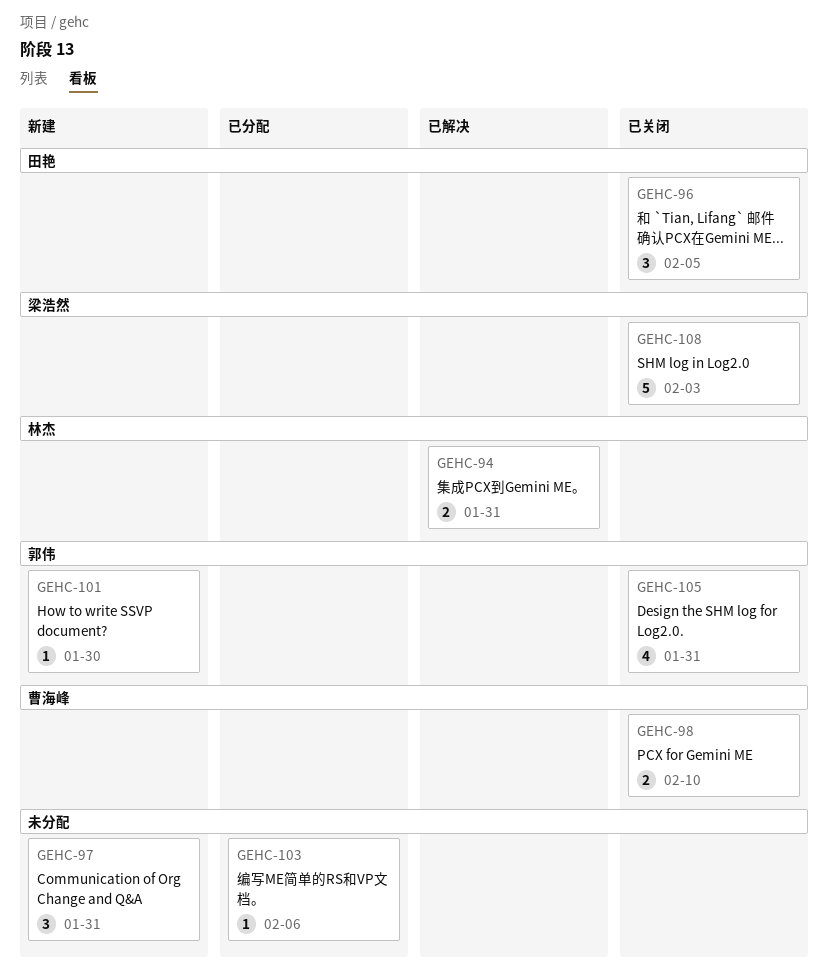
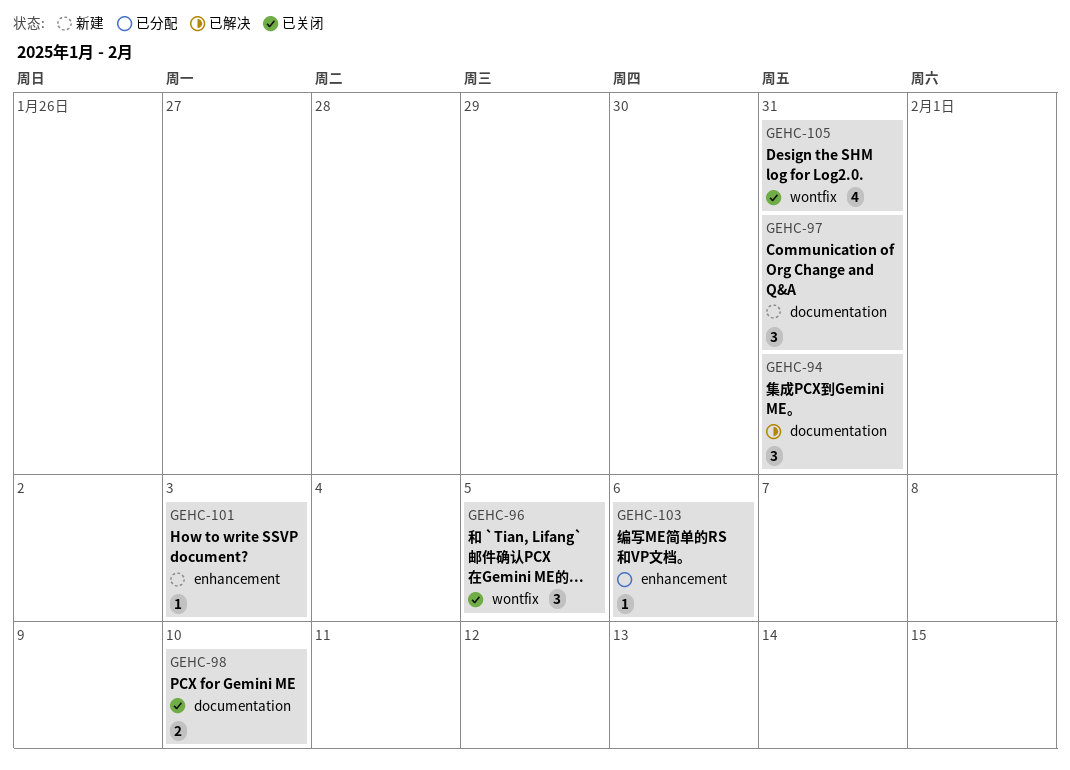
GEHC-94, estimate: 2 -> 3
GEHC-101, due: Jan 30 -> Feb 3
GEHC-108: present -> none

